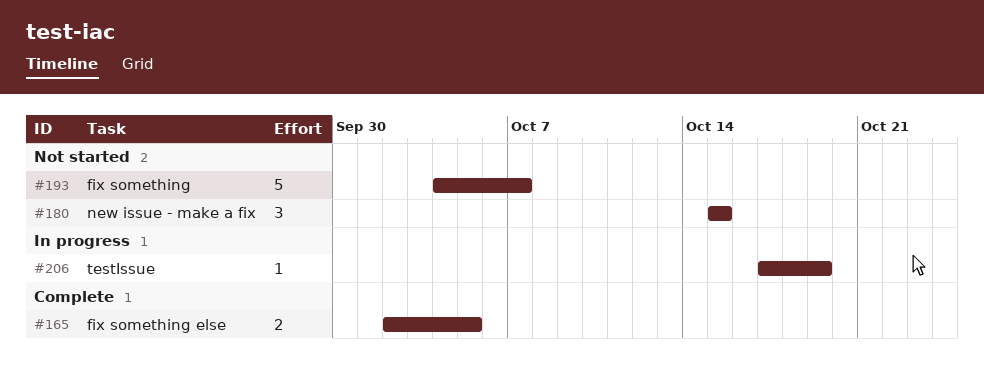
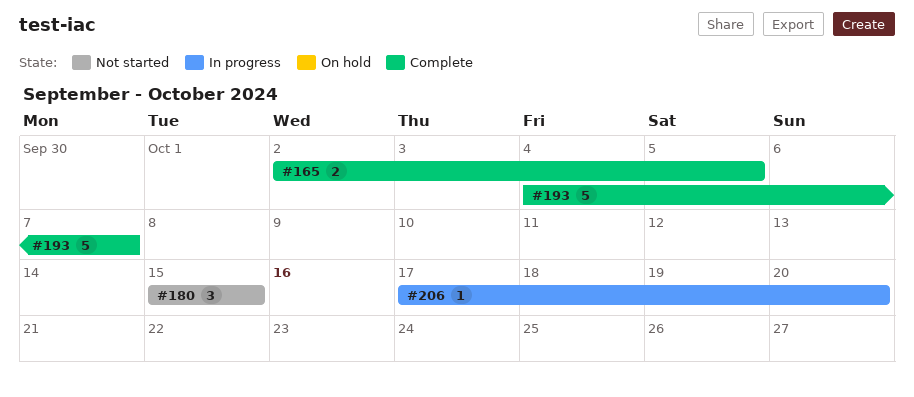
#193, status: Not started -> Complete
#206, due: Oct 19 -> Oct 20

